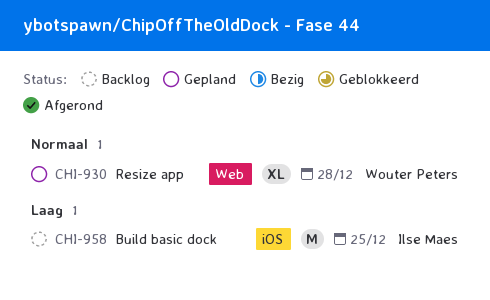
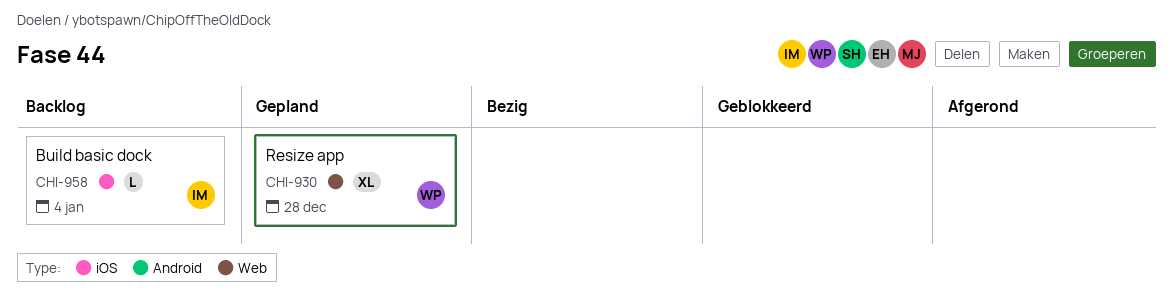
CHI-958, estimate: M -> L
CHI-958, due: Dec 25 -> Jan 4

